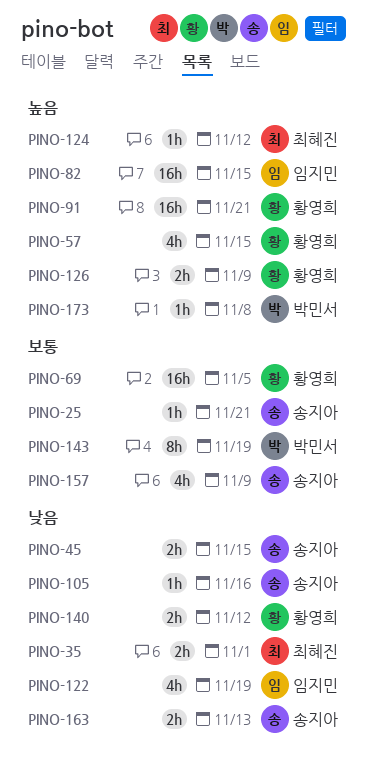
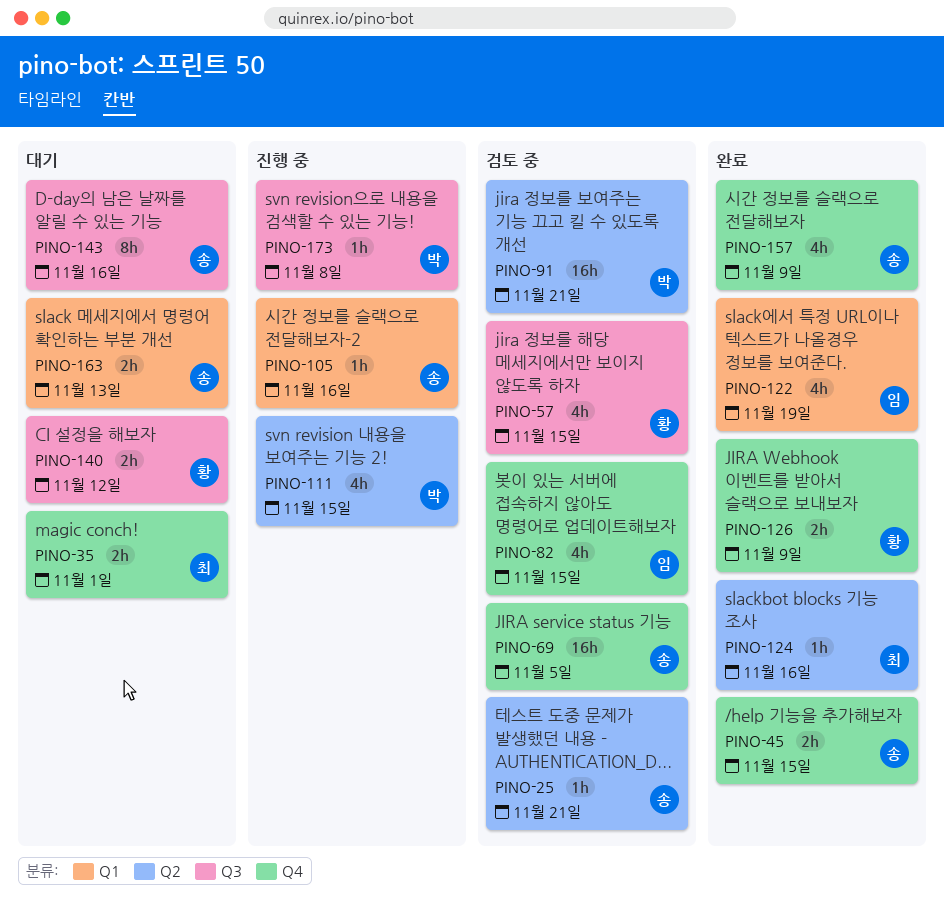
PINO-69, owner: 황영희 -> 송지아
PINO-82, estimate: 16h -> 4h
PINO-91, owner: 황영희 -> 박민서
PINO-111: none -> present
PINO-124, due: Nov 12 -> Nov 16
PINO-143, owner: 박민서 -> 송지아
PINO-143, due: Nov 19 -> Nov 16

